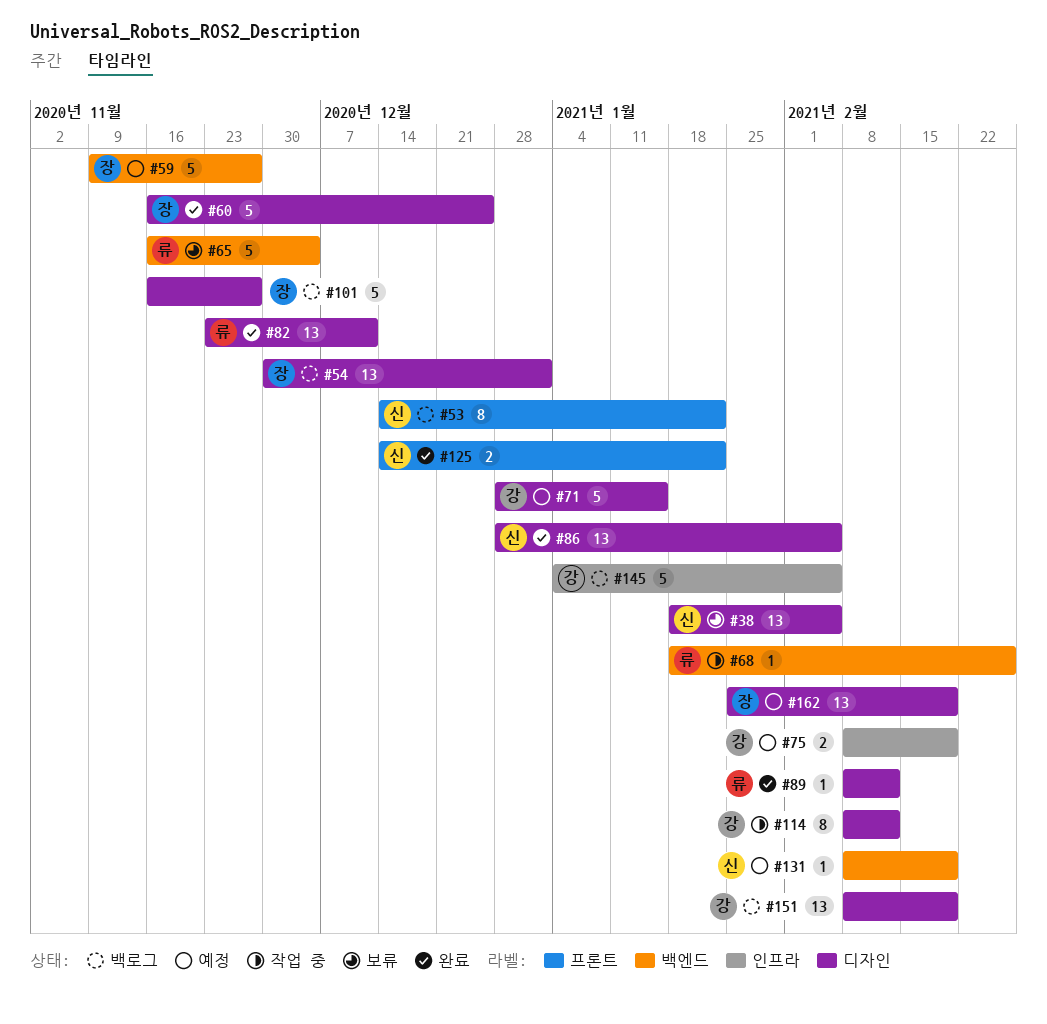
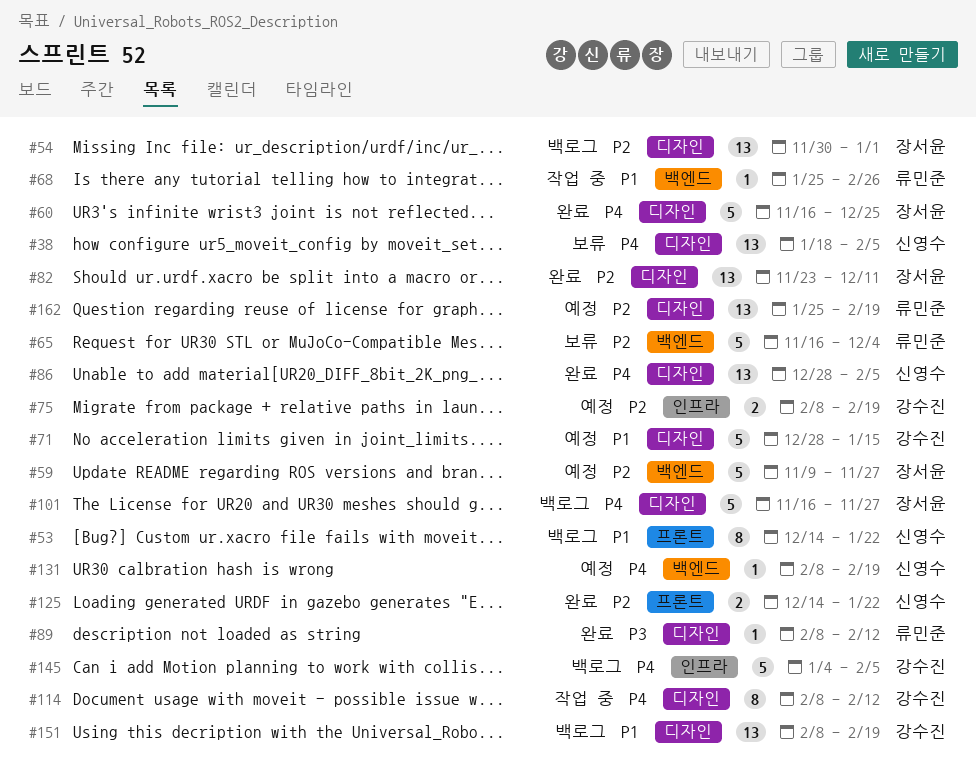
#68, start: Jan 18 -> Jan 25
#82, owner: 류민준 -> 장서윤
#162, owner: 장서윤 -> 류민준

